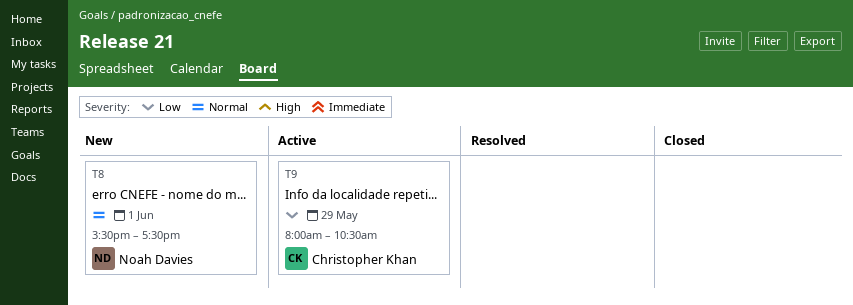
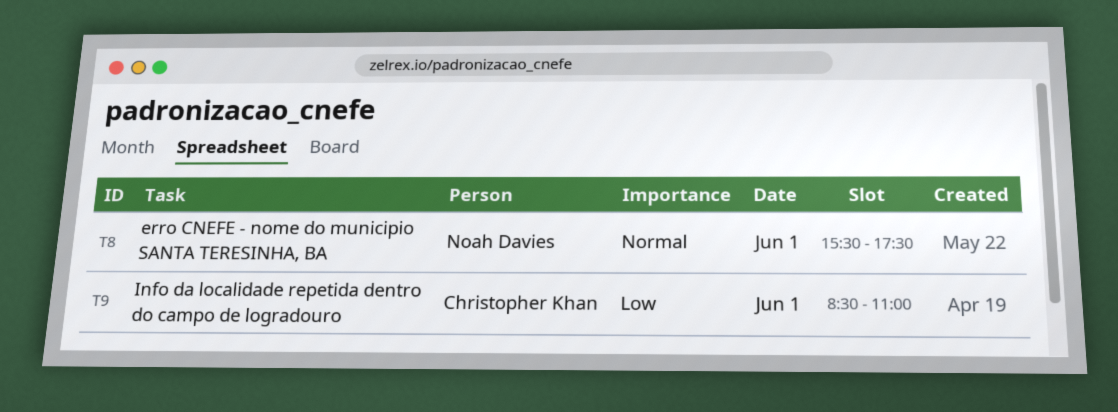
T9, day: May 29 -> Jun 1
T9, begins: 08:00 -> 08:30
T9, ends: 10:30 -> 11:00

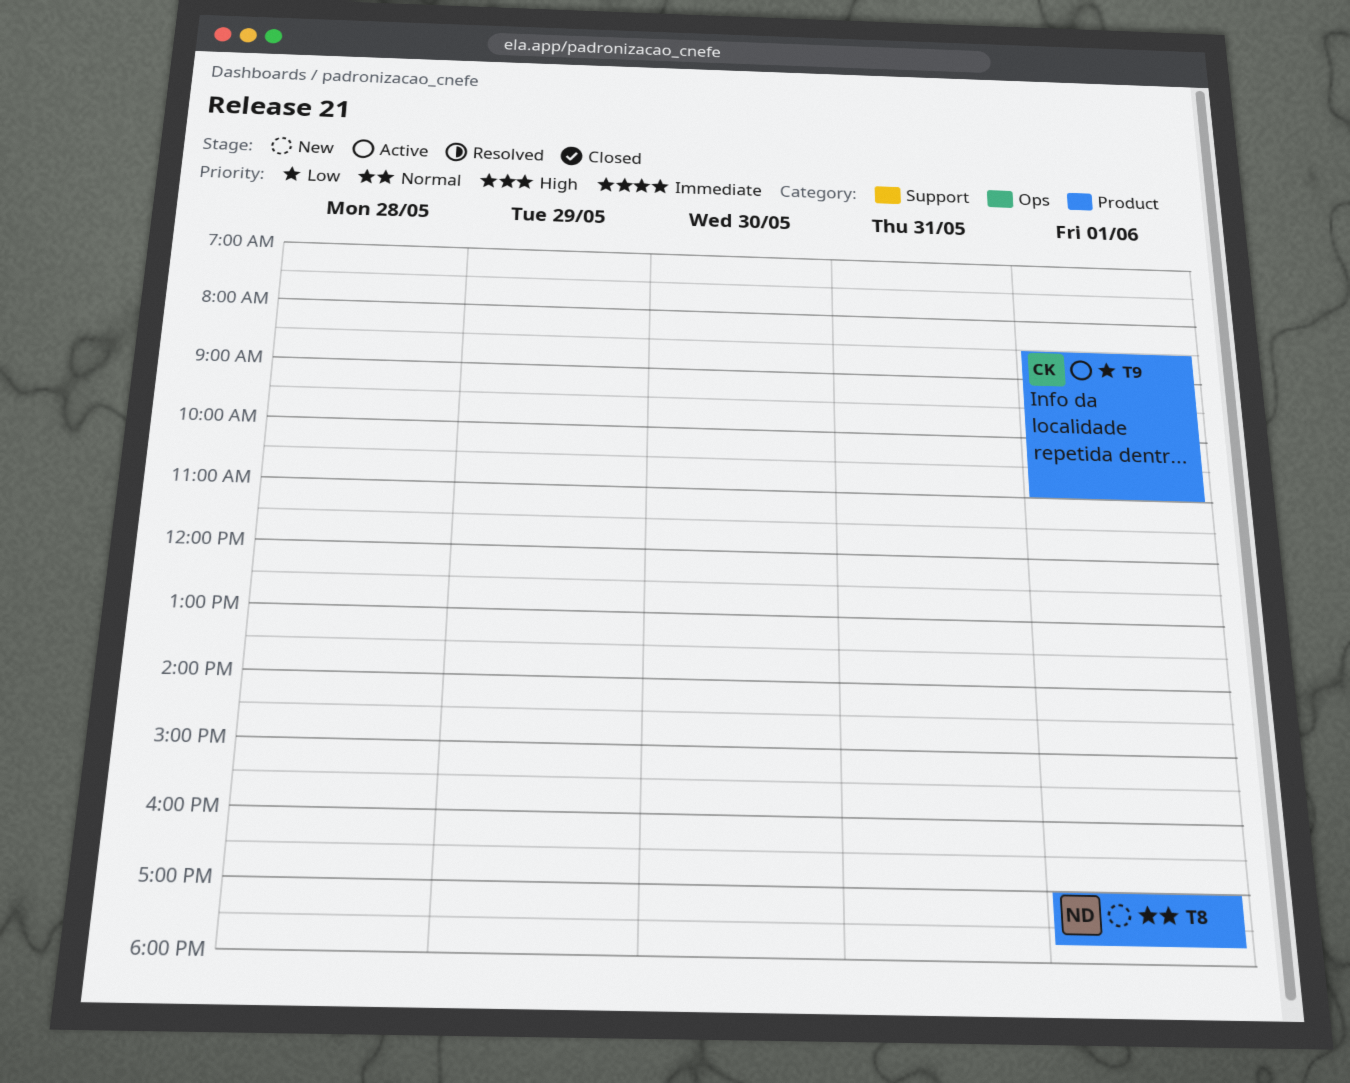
T8, begins: 15:30 -> 17:00
T8, ends: 17:30 -> 17:45

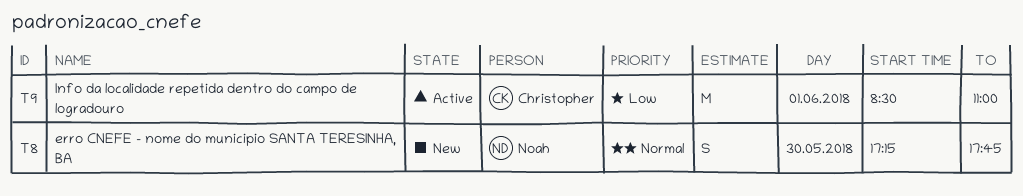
T8, day: Jun 1 -> May 30
T8, begins: 17:00 -> 17:15

